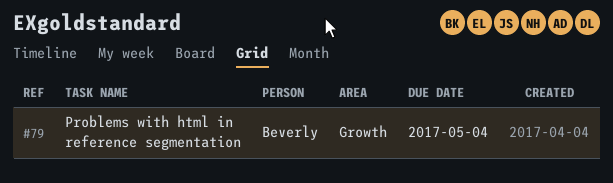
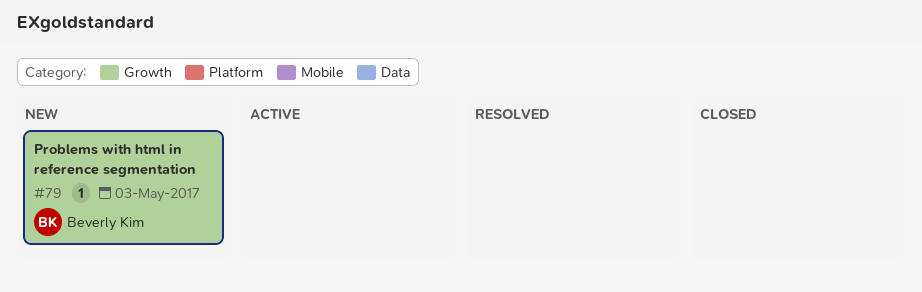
#79, due: May 4 -> May 3

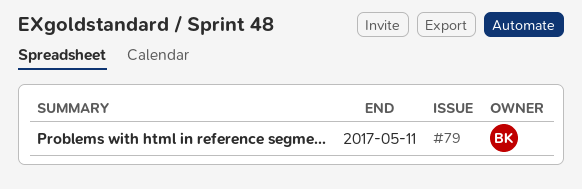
#79, due: May 3 -> May 11

